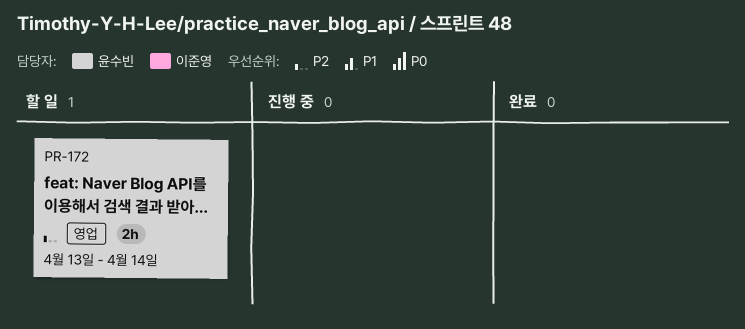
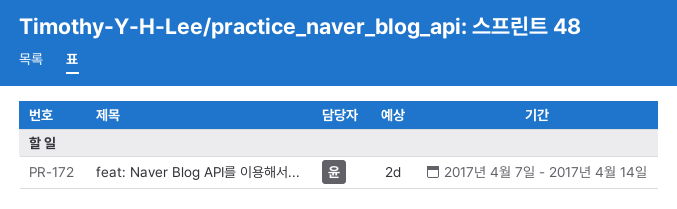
PR-172, estimate: 2h -> 2d
PR-172, start: Apr 13 -> Apr 7

